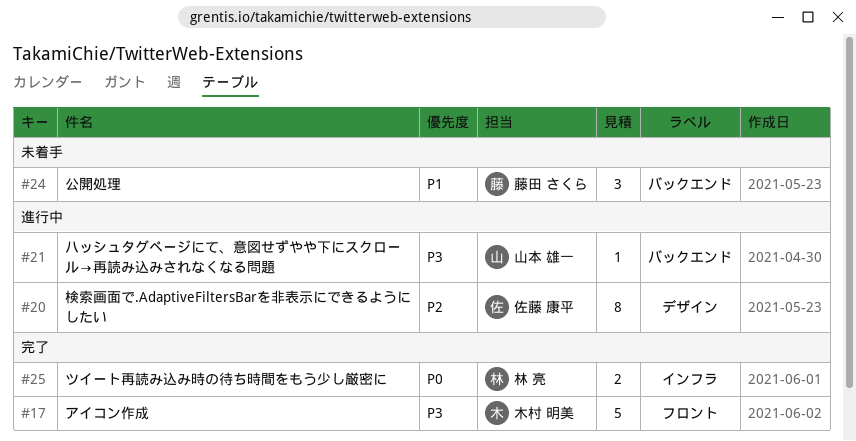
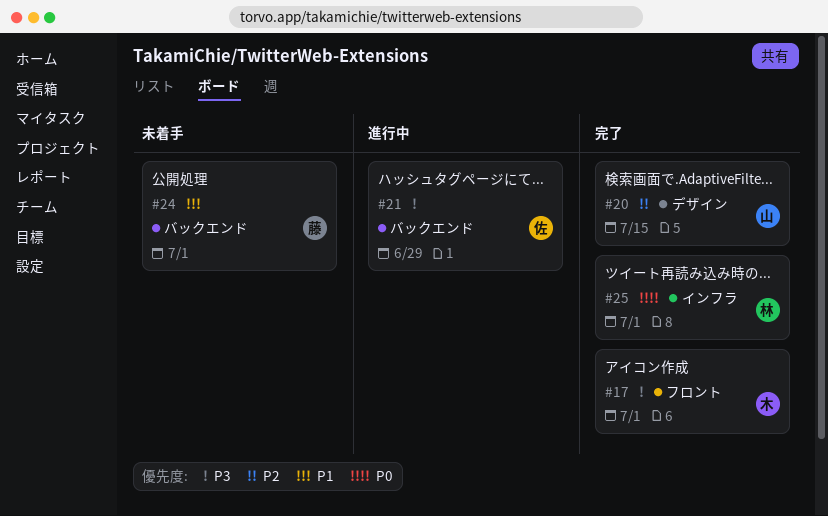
#20, status: 進行中 -> 完了
#20, owner: 佐藤 康平 -> 山本 雄一
#21, owner: 山本 雄一 -> 佐藤 康平

